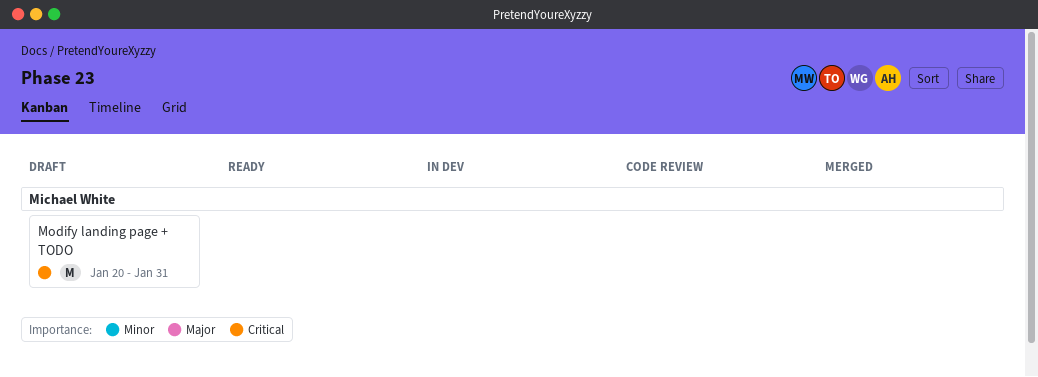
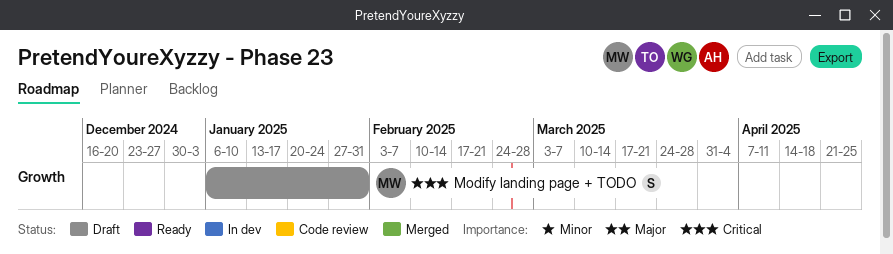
Modify landing page + TODO, estimate: M -> S
Modify landing page + TODO, start: Jan 20 -> Jan 6

